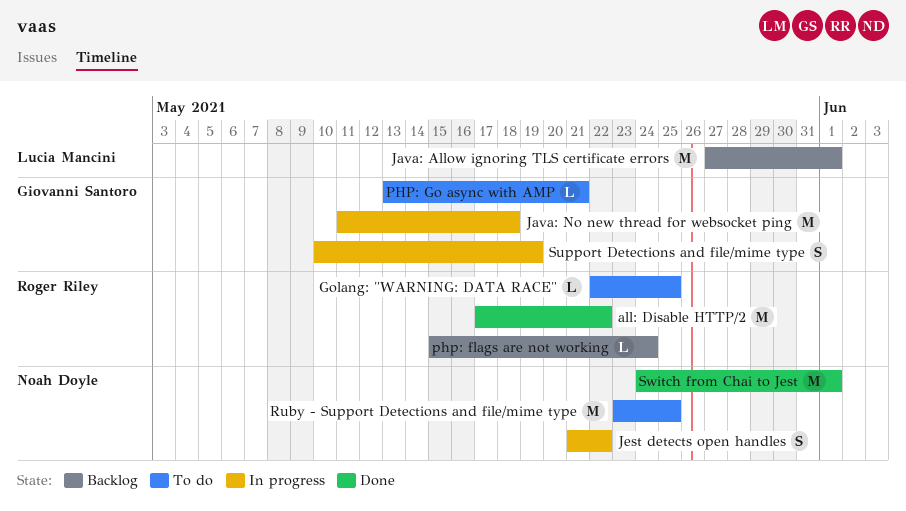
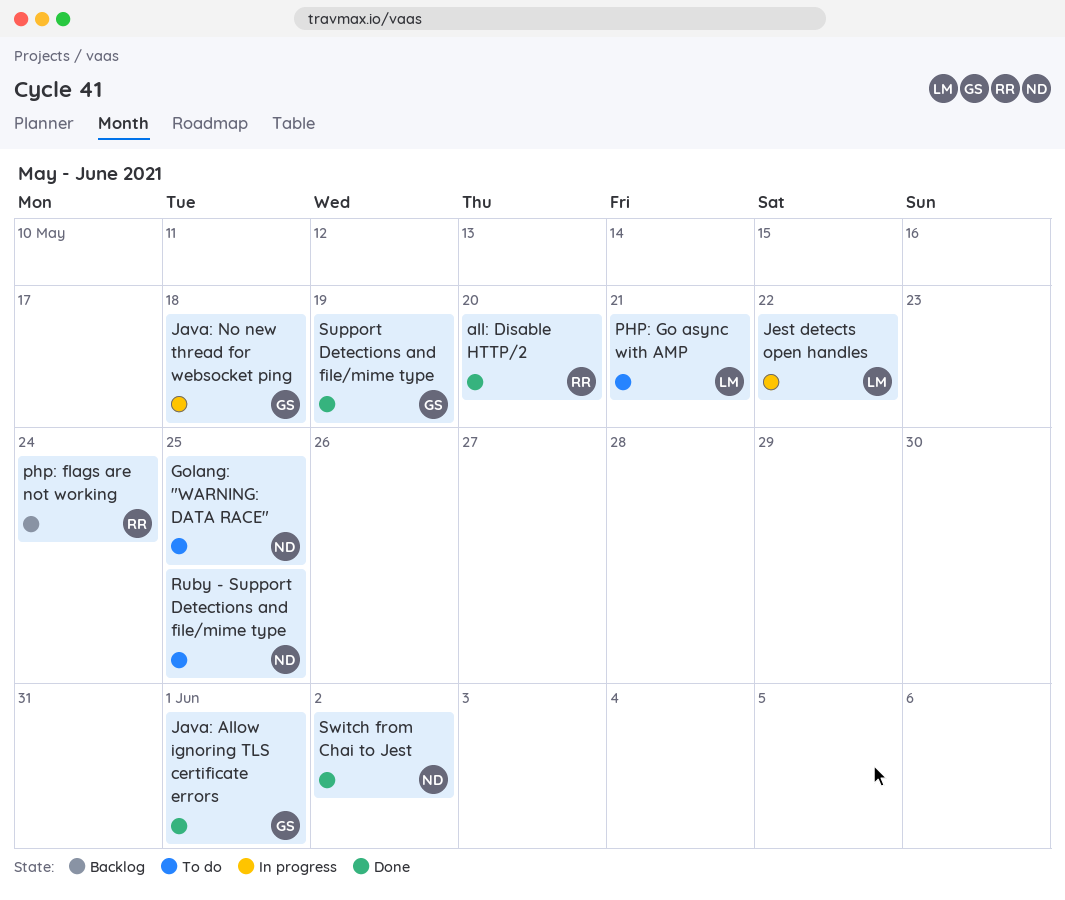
all: Disable HTTP/2, due: May 22 -> May 20
Golang: "WARNING: DATA RACE", owner: Roger Riley -> Noah Doyle
Java: Allow ignoring TLS certificate errors, status: Backlog -> Done
Java: Allow ignoring TLS certificate errors, owner: Lucia Mancini -> Giovanni Santoro
Jest detects open handles, owner: Noah Doyle -> Lucia Mancini
PHP: Go async with AMP, owner: Giovanni Santoro -> Lucia Mancini
Support Detections and file/mime type, status: In progress -> Done
Switch from Chai to Jest, due: Jun 1 -> Jun 2

